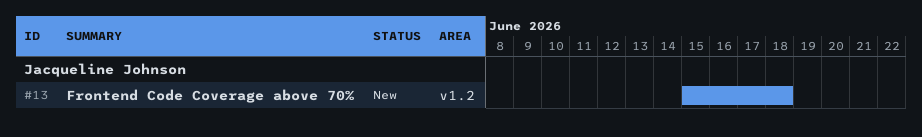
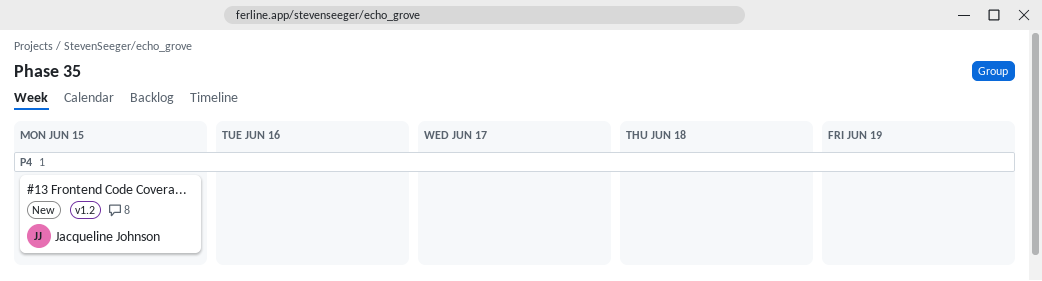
#13, due: Jun 18 -> Jun 15

